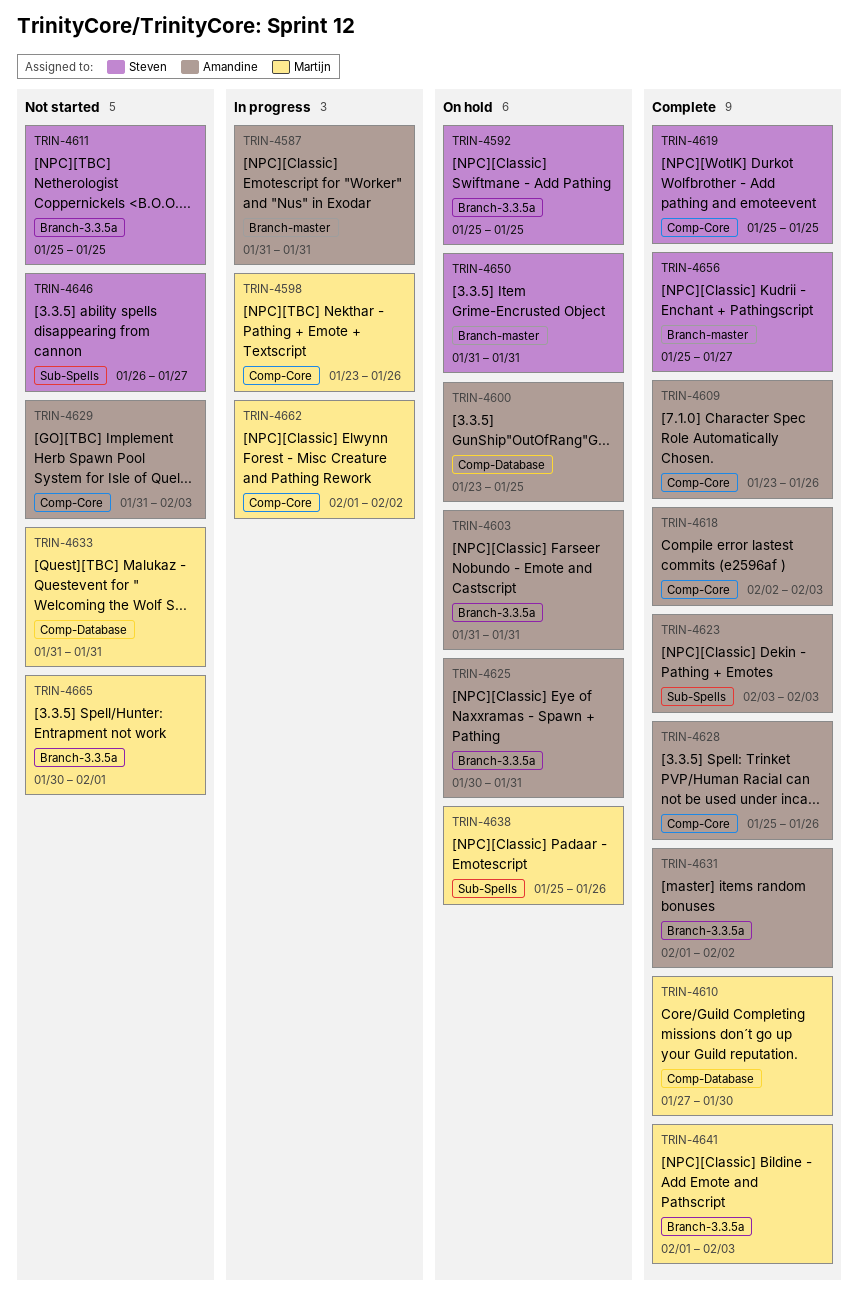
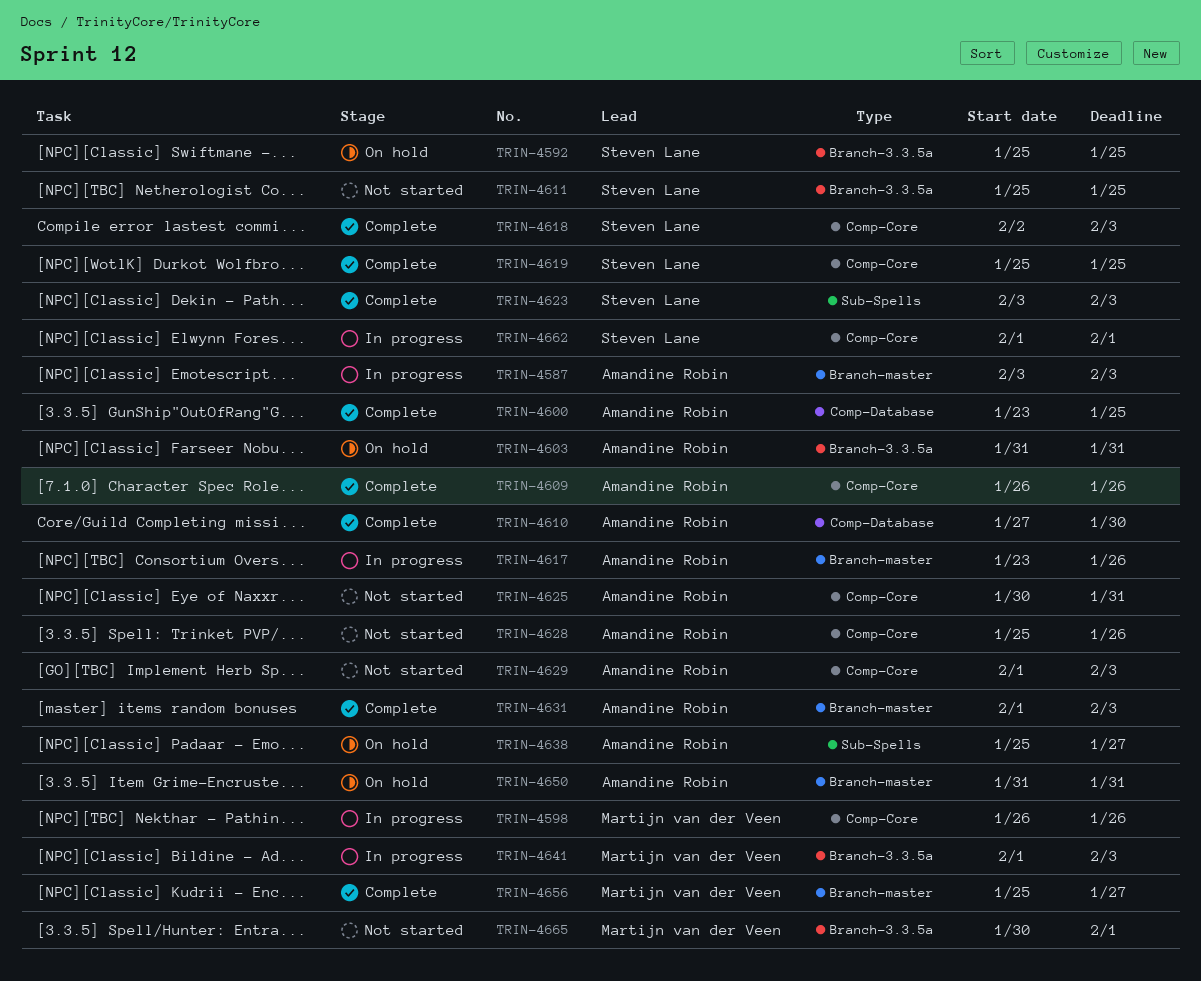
TRIN-4587, start: Jan 31 -> Feb 3
TRIN-4587, due: Jan 31 -> Feb 3
TRIN-4598, start: Jan 23 -> Jan 26
TRIN-4600, status: On hold -> Complete
TRIN-4609, start: Jan 23 -> Jan 26
TRIN-4610, owner: Martijn van der Veen -> Amandine Robin
TRIN-4617: none -> present
TRIN-4618, owner: Amandine Robin -> Steven Lane
TRIN-4623, owner: Amandine Robin -> Steven Lane
TRIN-4625, status: On hold -> Not started
TRIN-4625, label: Branch-3.3.5a -> Comp-Core
TRIN-4628, status: Complete -> Not started
TRIN-4629, start: Jan 31 -> Feb 1
TRIN-4631, label: Branch-3.3.5a -> Branch-master
TRIN-4631, due: Feb 2 -> Feb 3
TRIN-4633: present -> none
TRIN-4638, owner: Martijn van der Veen -> Amandine Robin
TRIN-4638, due: Jan 26 -> Jan 27
TRIN-4641, status: Complete -> In progress
TRIN-4646: present -> none
TRIN-4650, owner: Steven Lane -> Amandine Robin
TRIN-4656, owner: Steven Lane -> Martijn van der Veen
TRIN-4662, owner: Martijn van der Veen -> Steven Lane
TRIN-4662, due: Feb 2 -> Feb 1

